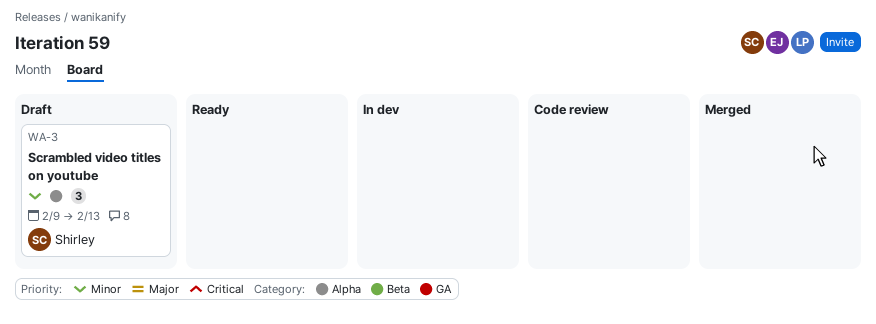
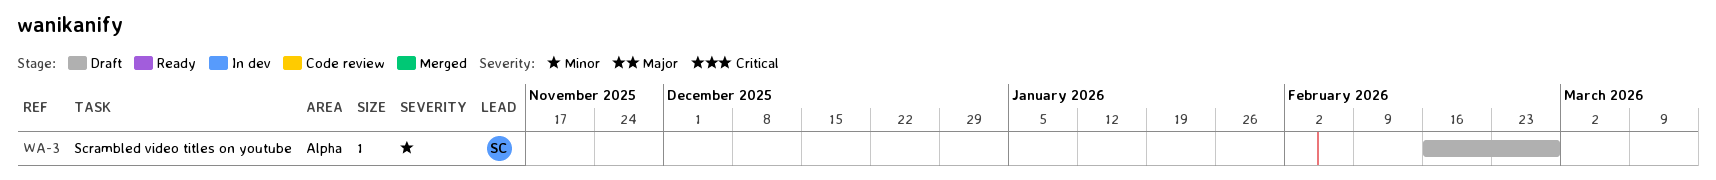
WA-3, estimate: 3 -> 1
WA-3, start: Feb 9 -> Feb 16
WA-3, due: Feb 13 -> Feb 27

